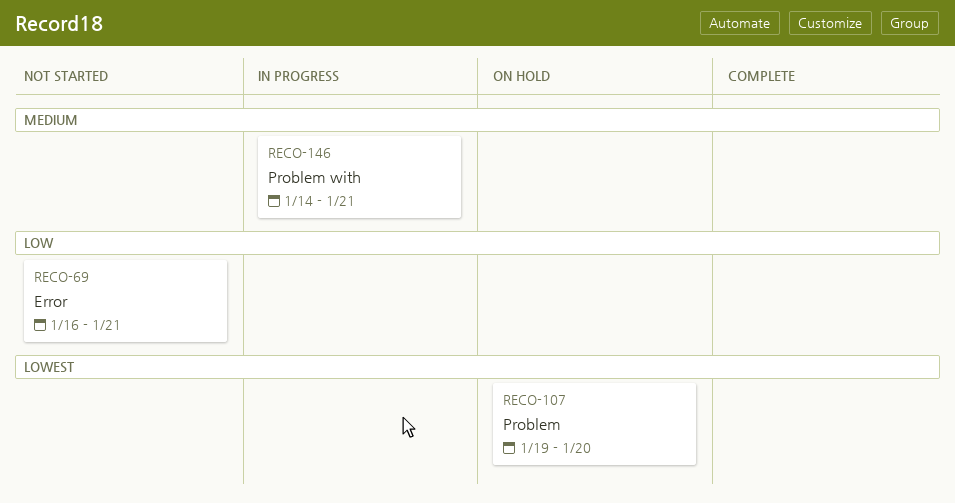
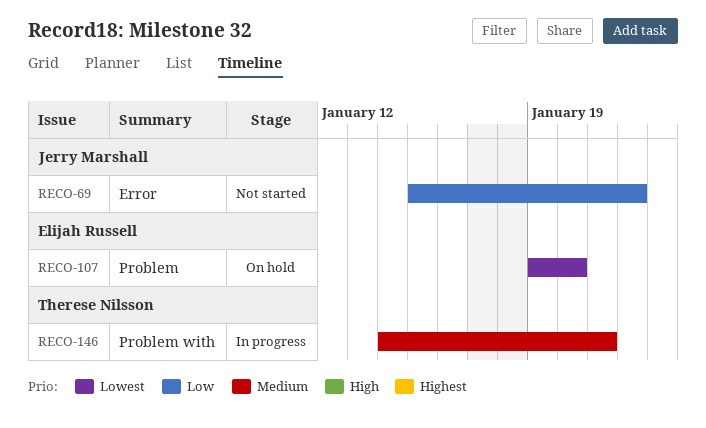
RECO-69, start: Jan 16 -> Jan 15
RECO-69, due: Jan 21 -> Jan 22

